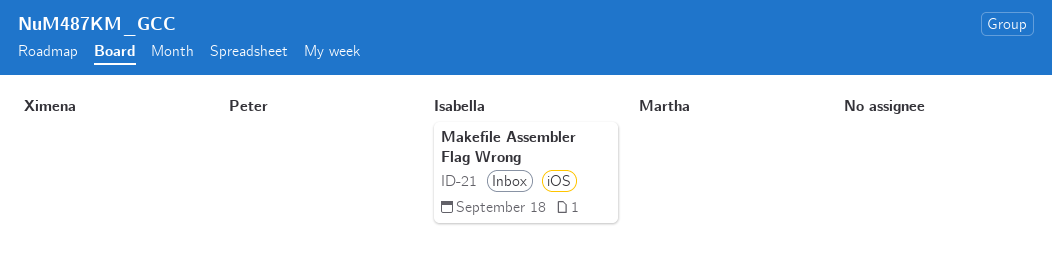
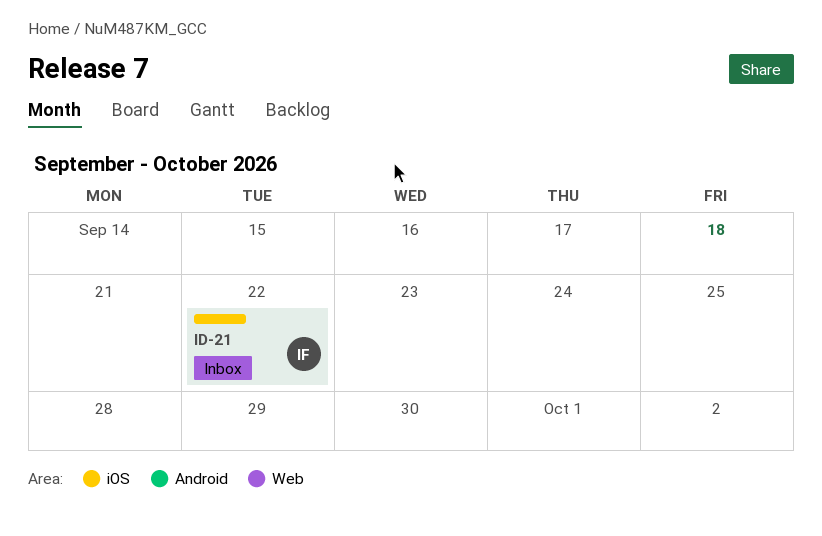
ID-21, due: Sep 18 -> Sep 22

